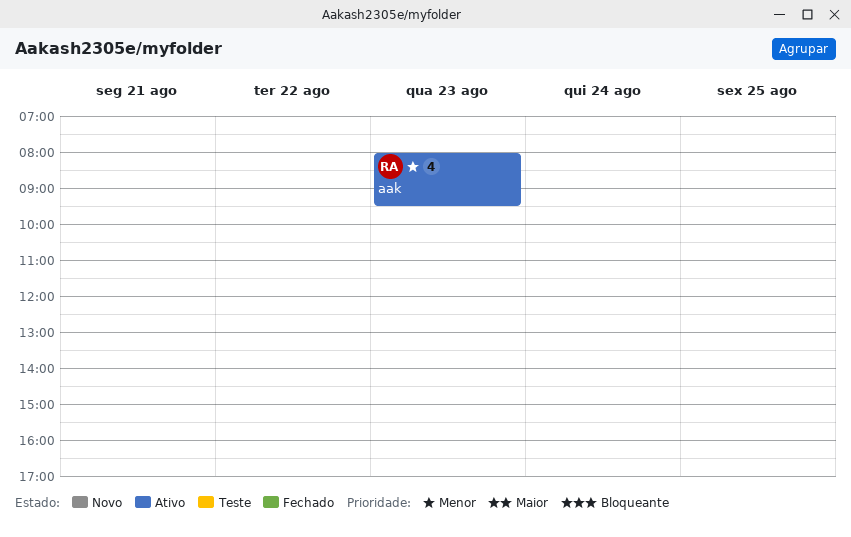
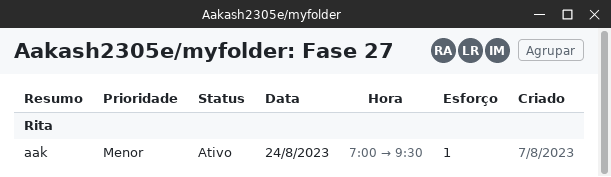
aak, estimate: 4 -> 1
aak, day: Aug 23 -> Aug 24
aak, begins: 08:00 -> 07:00

